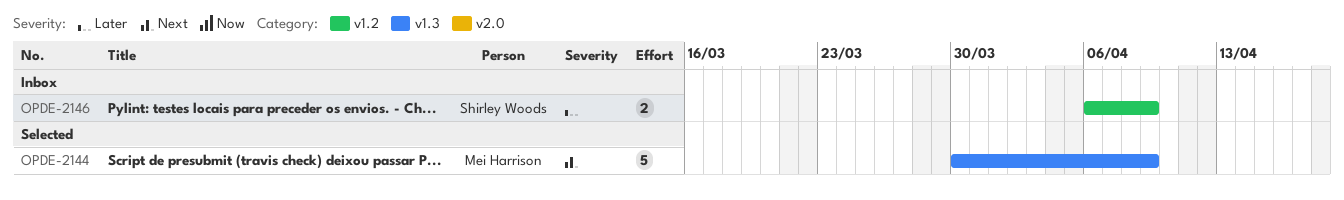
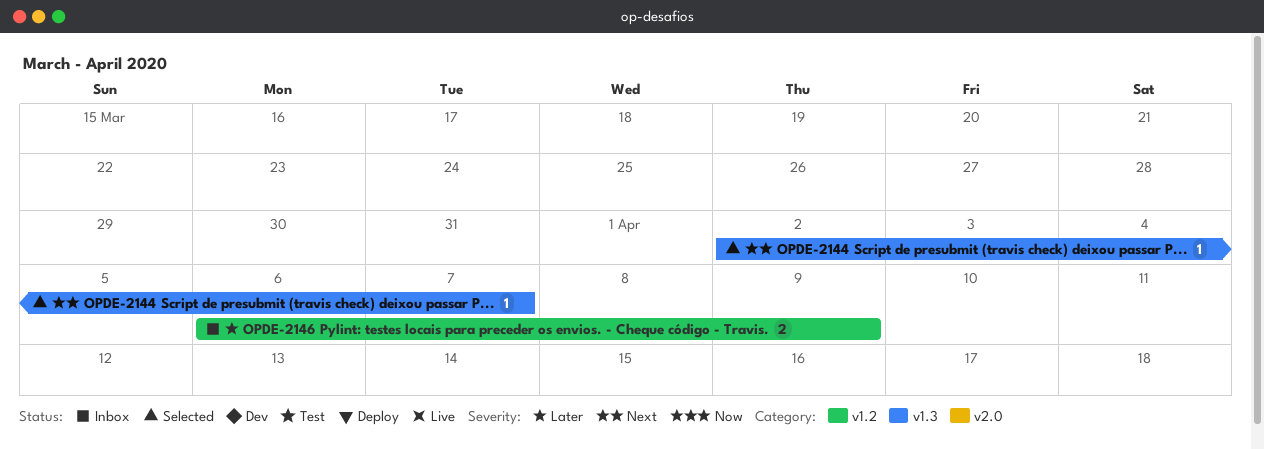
OPDE-2144, estimate: 5 -> 1
OPDE-2144, start: Mar 30 -> Apr 2
OPDE-2144, due: Apr 9 -> Apr 7

